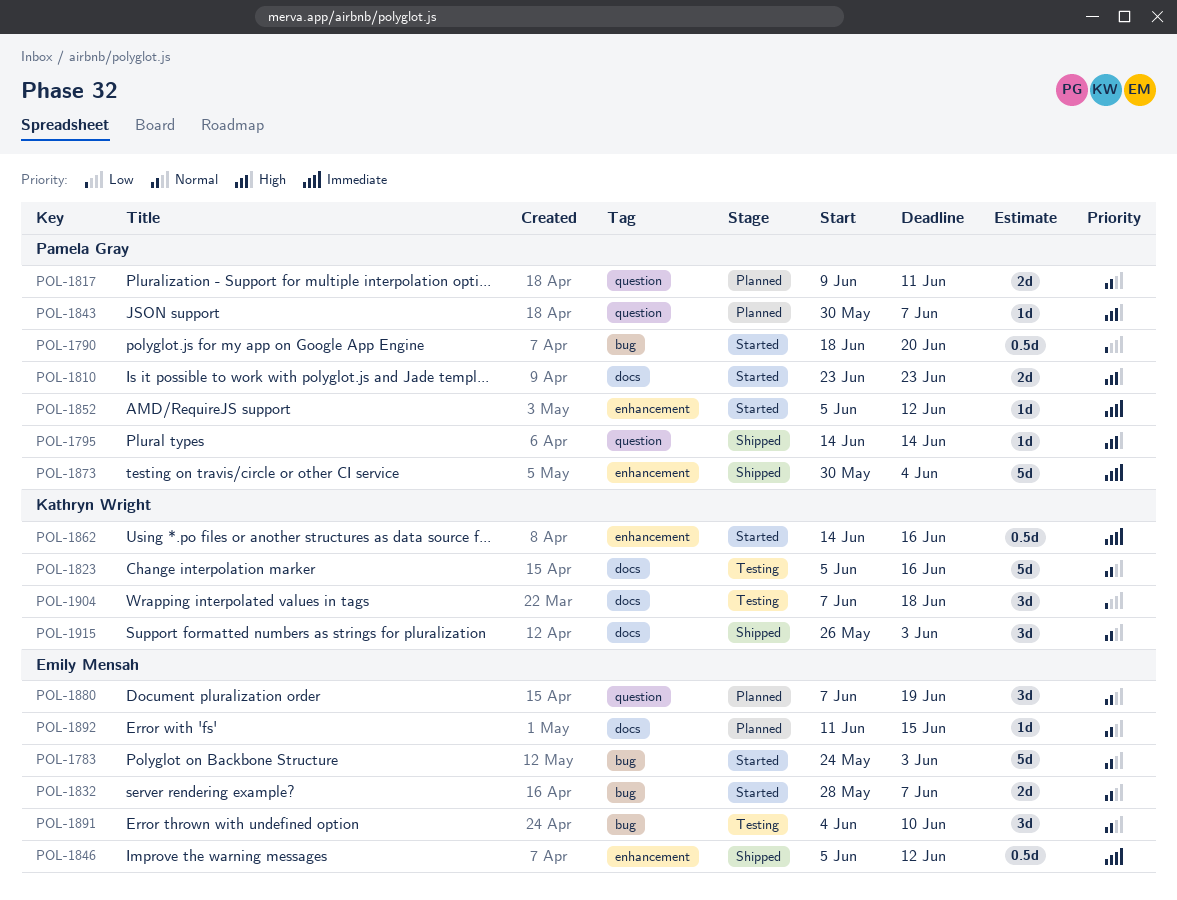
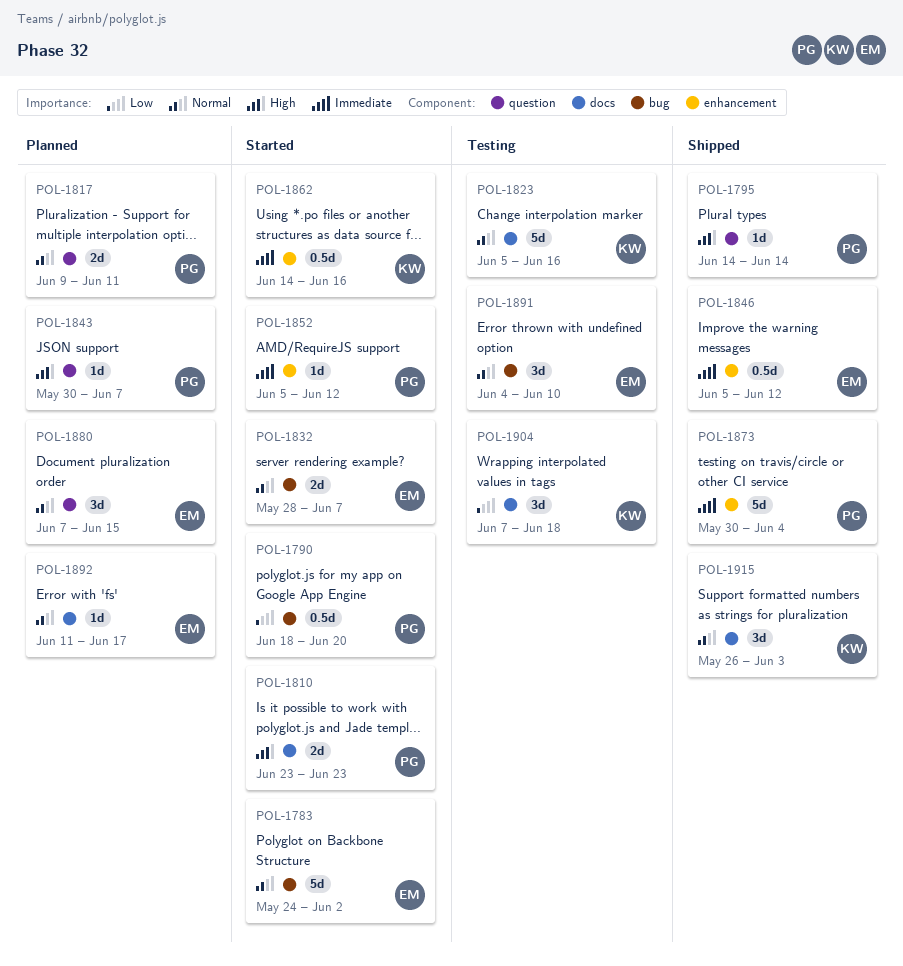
POL-1783, due: Jun 3 -> Jun 2
POL-1880, due: Jun 19 -> Jun 15
POL-1892, due: Jun 15 -> Jun 17

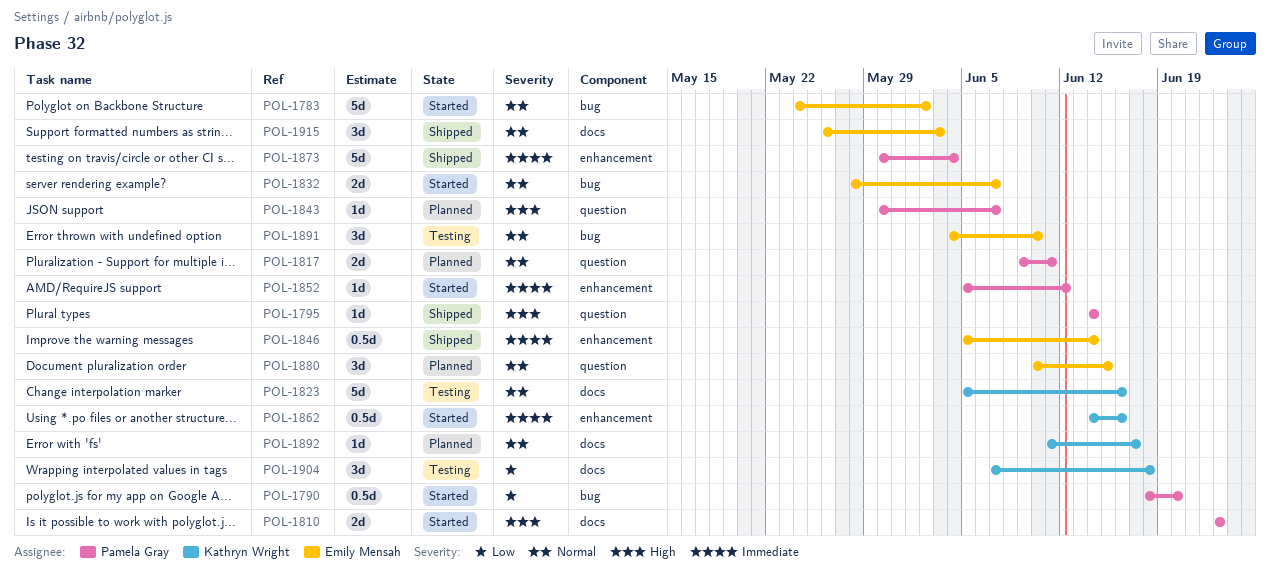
POL-1846, due: Jun 12 -> Jun 14
POL-1880, start: Jun 7 -> Jun 10
POL-1892, owner: Emily Mensah -> Kathryn Wright
POL-1915, owner: Kathryn Wright -> Emily Mensah

